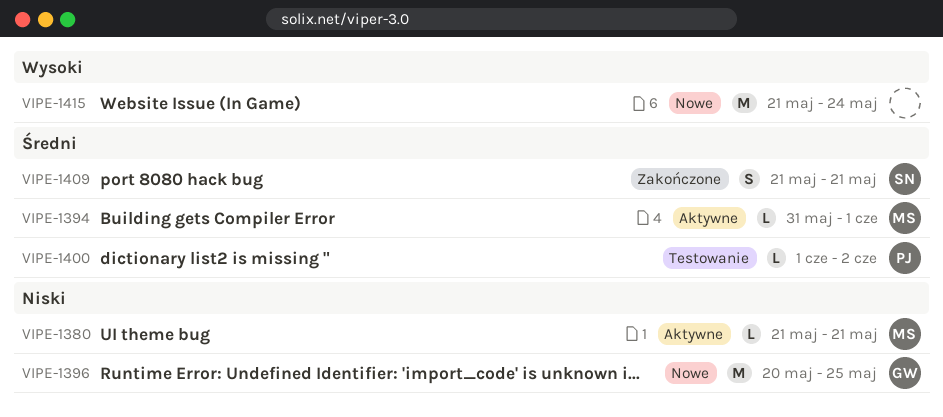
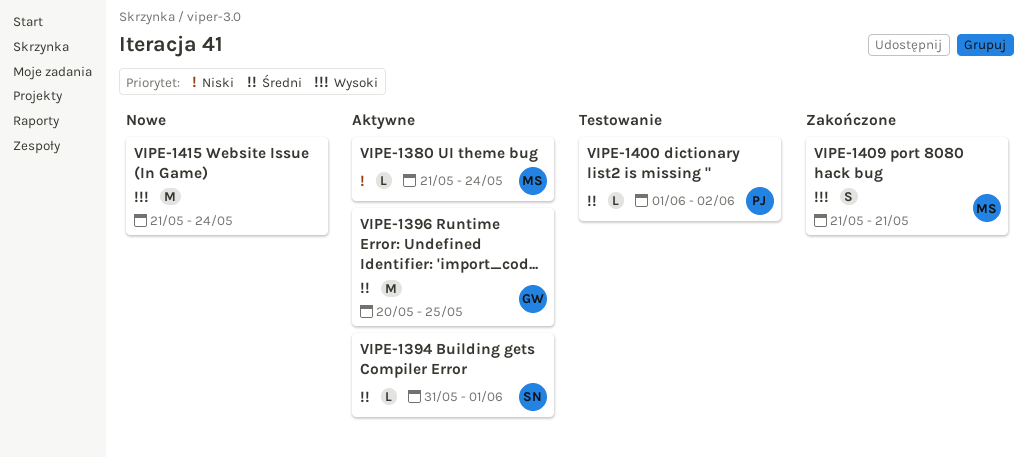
VIPE-1380, due: May 21 -> May 24
VIPE-1394, owner: MS -> SN
VIPE-1396, status: Nowe -> Aktywne
VIPE-1396, priority: Niski -> Średni
VIPE-1409, owner: SN -> MS
VIPE-1409, priority: Średni -> Wysoki

